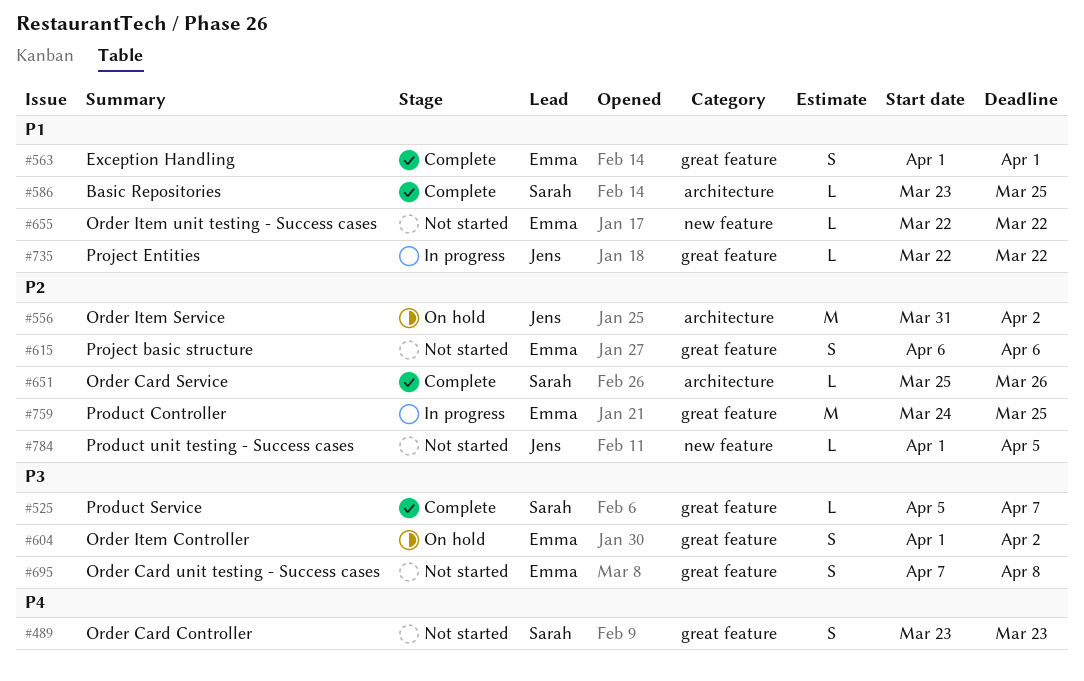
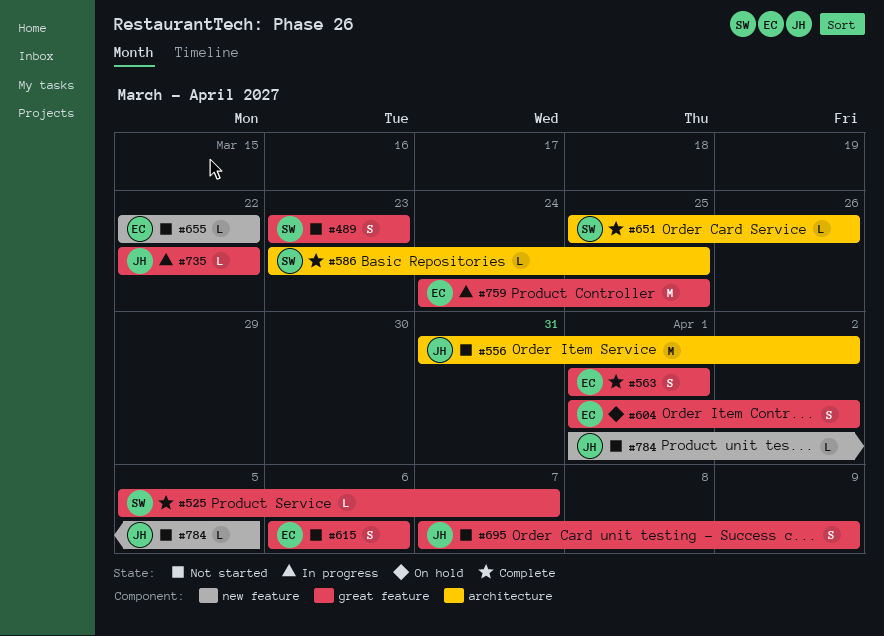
#556, status: On hold -> Not started
#695, owner: Emma -> Jens
#695, due: Apr 8 -> Apr 9

